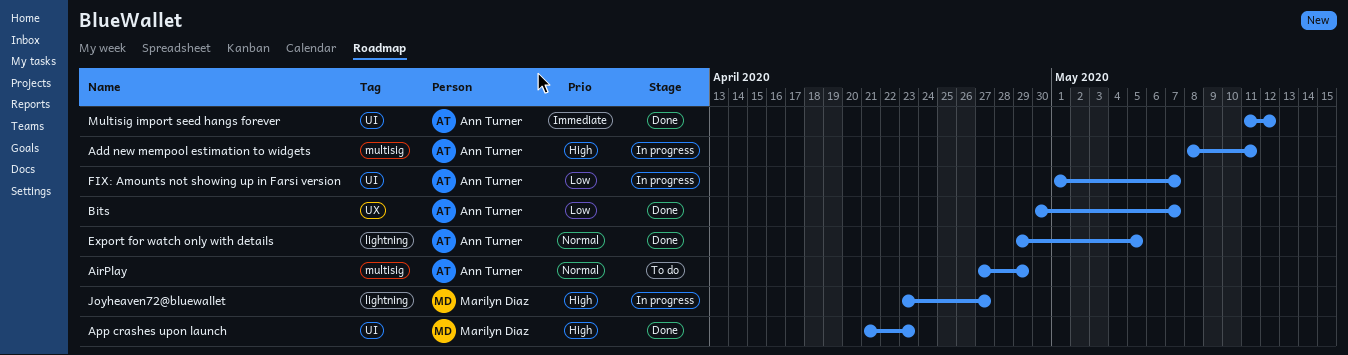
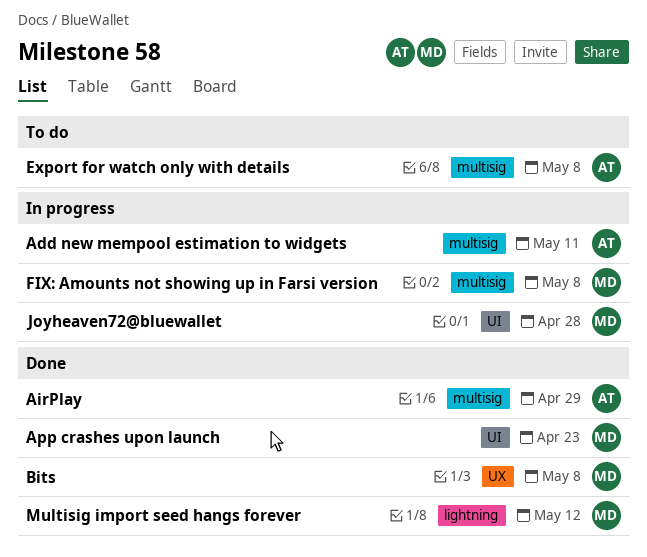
AirPlay, status: To do -> Done
Bits, owner: Ann Turner -> Marilyn Diaz
Bits, due: May 7 -> May 8
Export for watch only with details, status: Done -> To do
Export for watch only with details, label: lightning -> multisig
Export for watch only with details, due: May 5 -> May 8
FIX: Amounts not showing up in Farsi version, owner: Ann Turner -> Marilyn Diaz
FIX: Amounts not showing up in Farsi version, label: UI -> multisig
FIX: Amounts not showing up in Farsi version, due: May 7 -> May 8
Joyheaven72@bluewallet, label: lightning -> UI
Joyheaven72@bluewallet, due: Apr 27 -> Apr 28
Multisig import seed hangs forever, owner: Ann Turner -> Marilyn Diaz
Multisig import seed hangs forever, label: UI -> lightning

